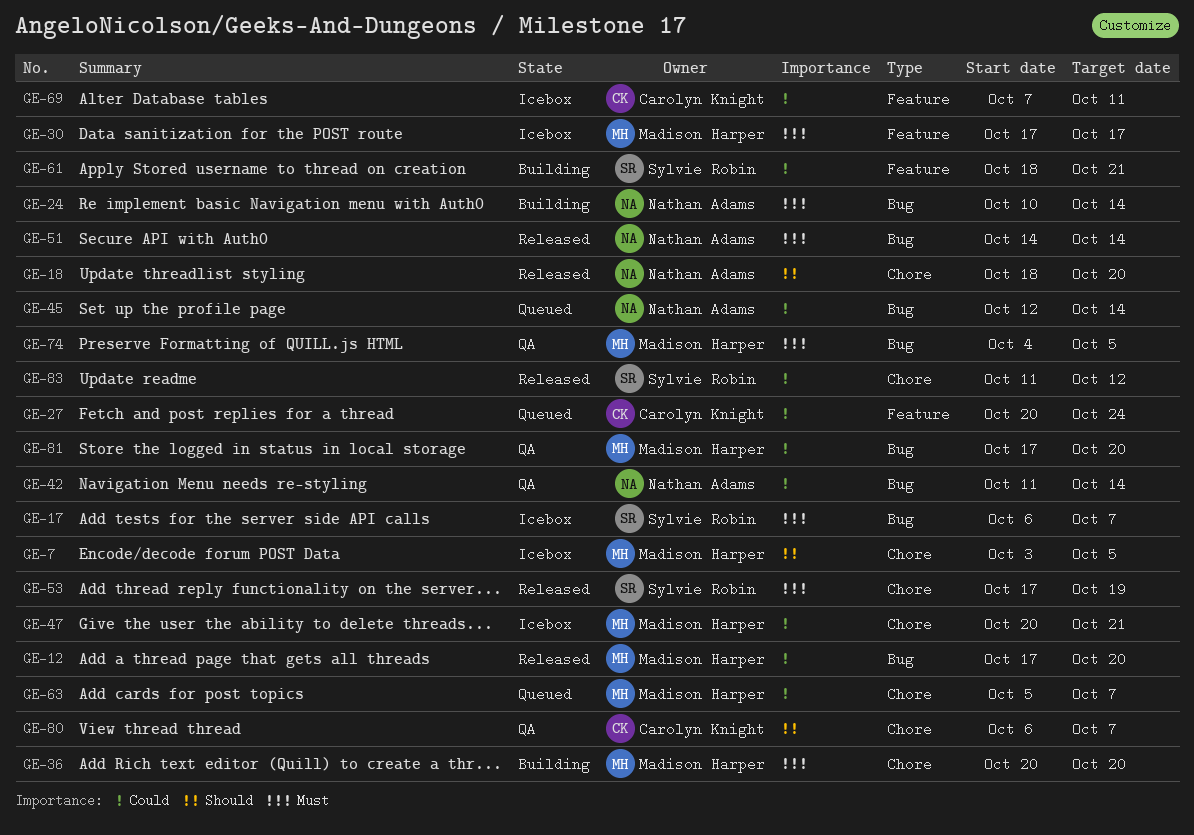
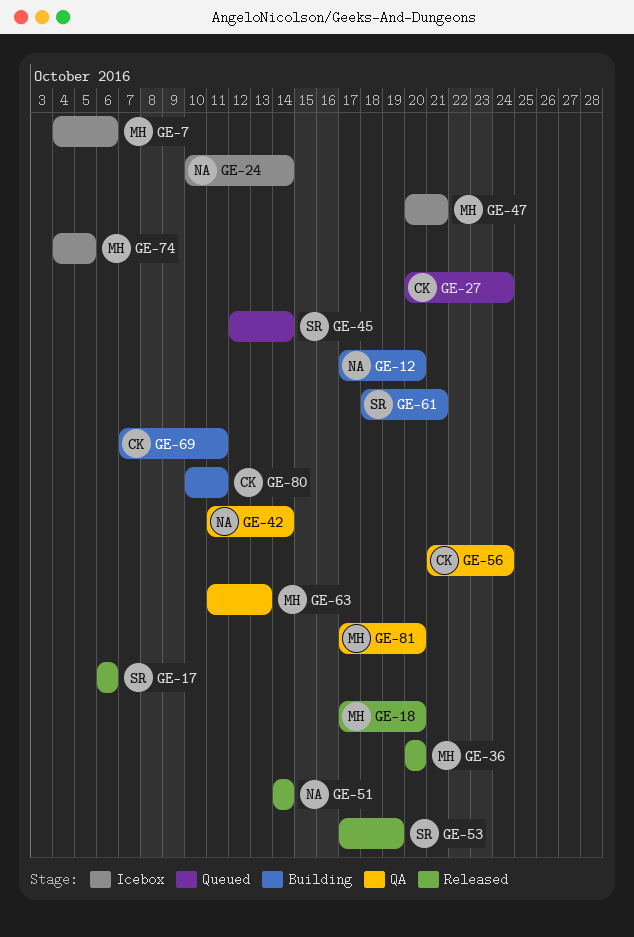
GE-7, start: Oct 3 -> Oct 4
GE-7, due: Oct 5 -> Oct 6
GE-12, status: Released -> Building
GE-12, owner: Madison Harper -> Nathan Adams
GE-17, status: Icebox -> Released
GE-17, due: Oct 7 -> Oct 6
GE-18, owner: Nathan Adams -> Madison Harper
GE-18, start: Oct 18 -> Oct 17
GE-24, status: Building -> Icebox
GE-30: present -> none
GE-36, status: Building -> Released
GE-45, owner: Nathan Adams -> Sylvie Robin
GE-56: none -> present
GE-63, status: Queued -> QA
GE-63, start: Oct 5 -> Oct 11
GE-63, due: Oct 7 -> Oct 13
GE-69, status: Icebox -> Building
GE-74, status: QA -> Icebox
GE-80, status: QA -> Building
GE-80, start: Oct 6 -> Oct 10
GE-80, due: Oct 7 -> Oct 11
GE-83: present -> none

